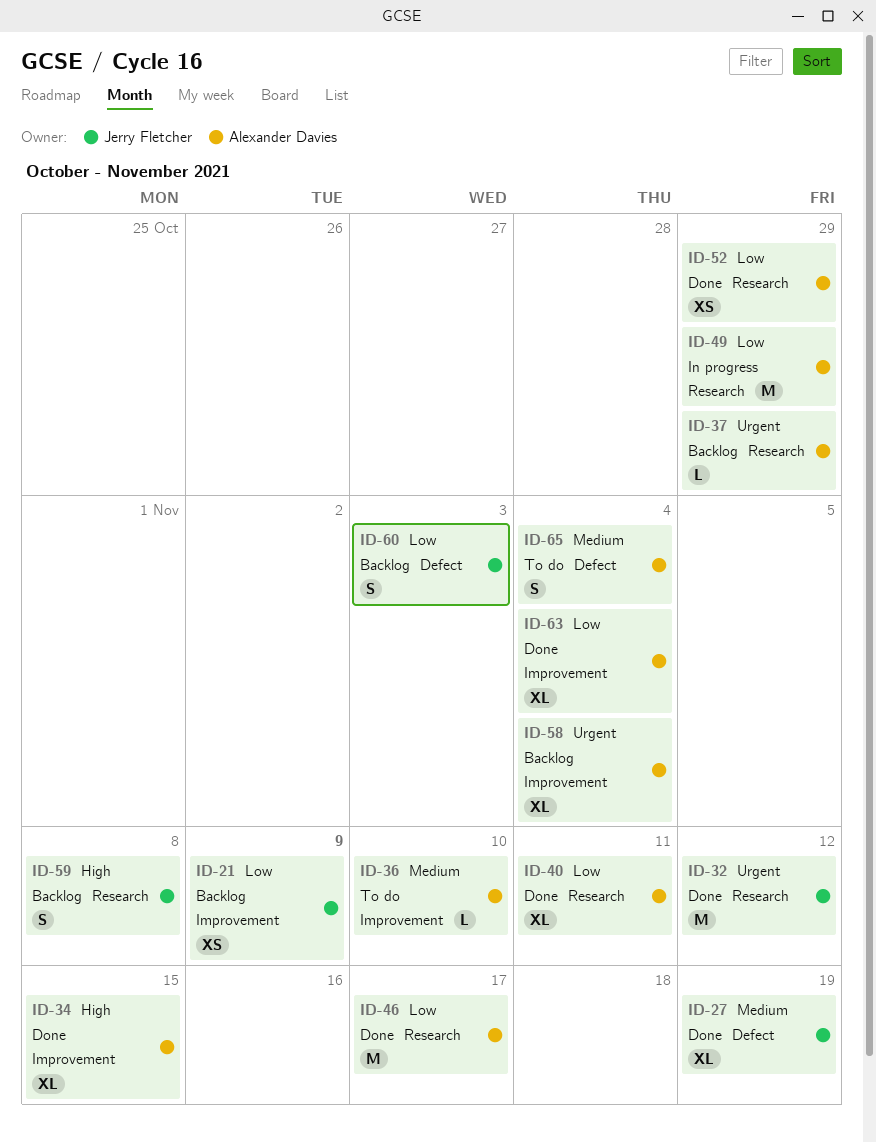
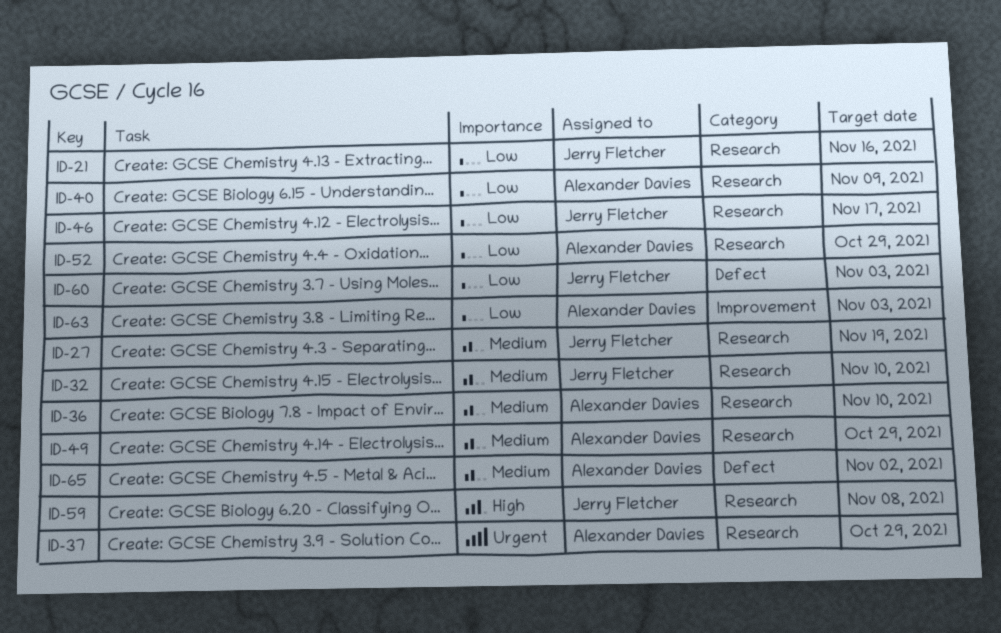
ID-21, label: Improvement -> Research
ID-21, due: Nov 9 -> Nov 16
ID-27, label: Defect -> Research
ID-32, priority: Urgent -> Medium
ID-32, due: Nov 12 -> Nov 10
ID-34: present -> none
ID-36, label: Improvement -> Research
ID-40, due: Nov 11 -> Nov 9
ID-46, owner: Alexander Davies -> Jerry Fletcher
ID-49, priority: Low -> Medium
ID-58: present -> none
ID-63, due: Nov 4 -> Nov 3
ID-65, due: Nov 4 -> Nov 2

